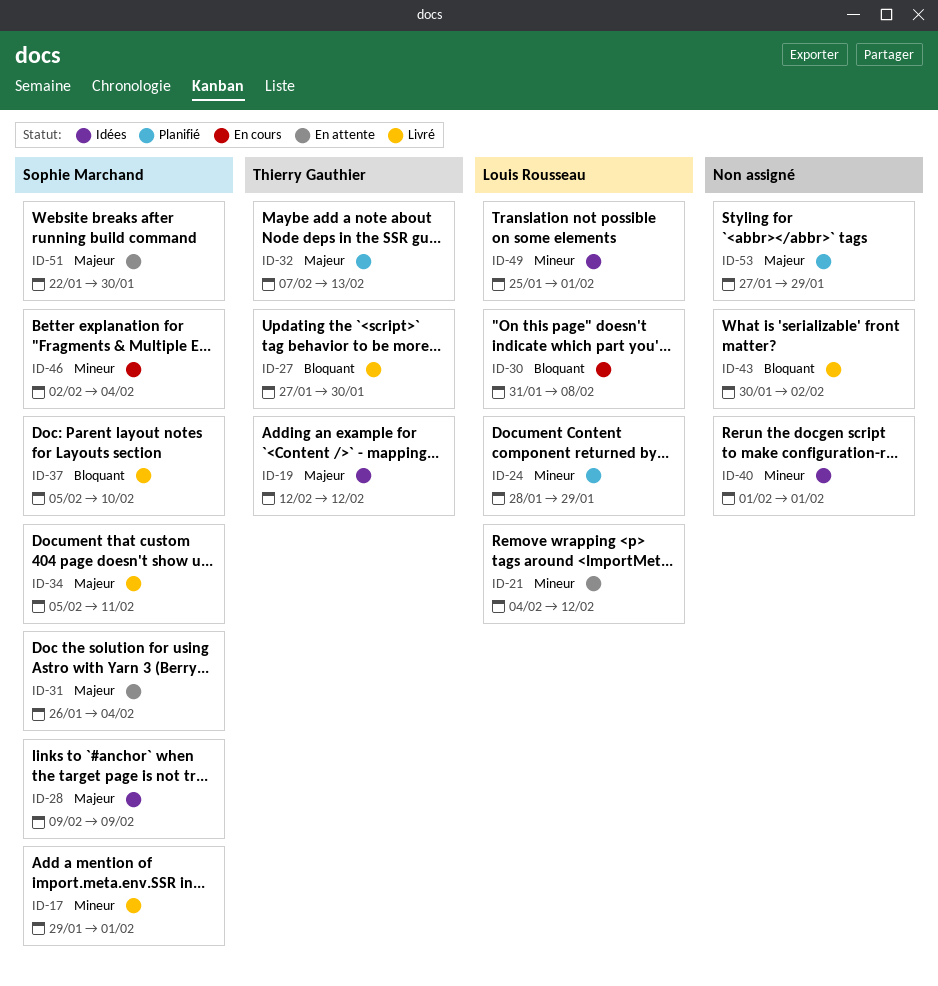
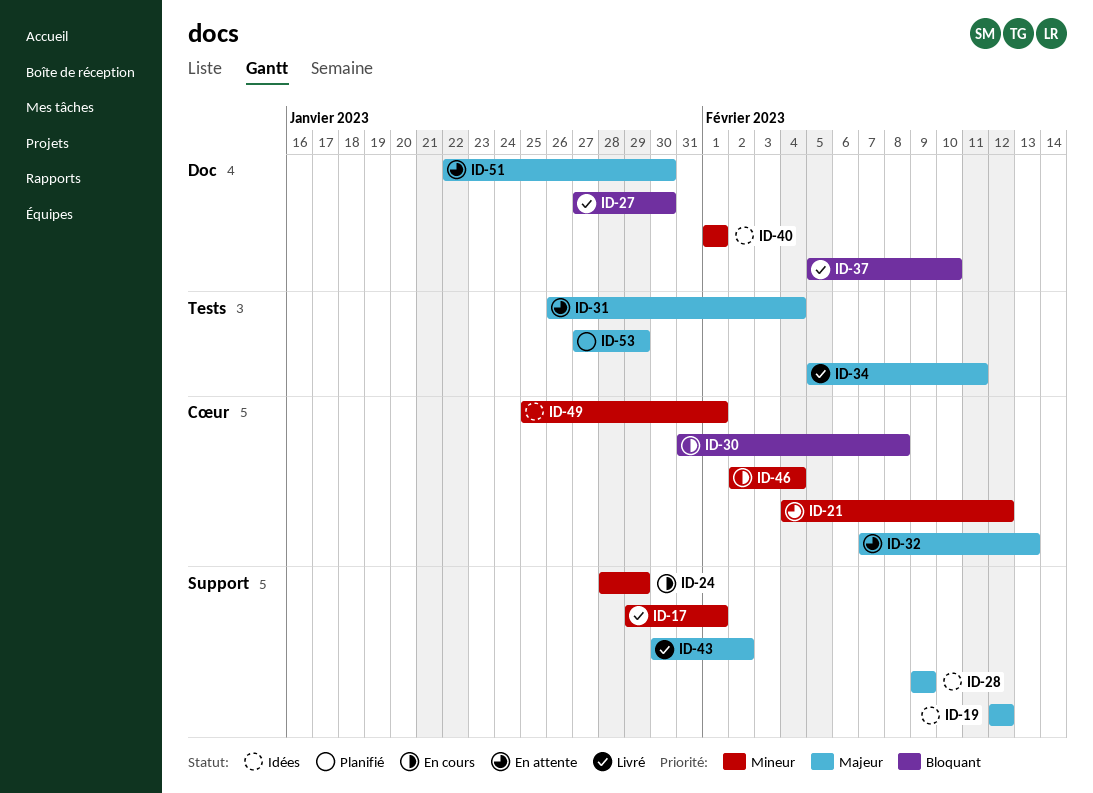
ID-24, status: Planifié -> En cours
ID-32, status: Planifié -> En attente
ID-43, priority: Bloquant -> Majeur

